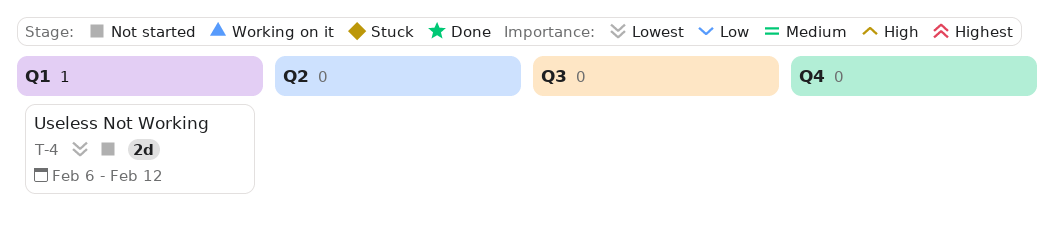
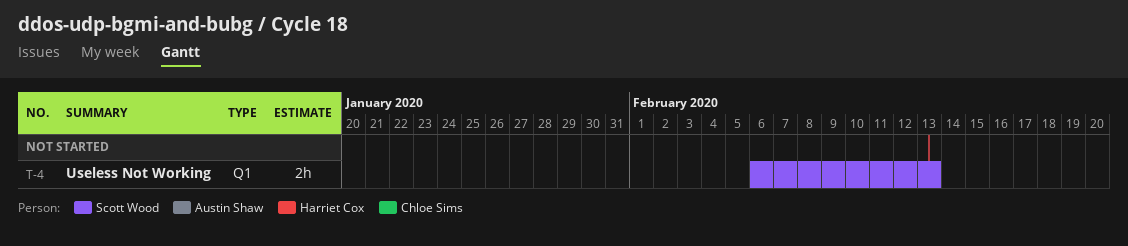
T-4, estimate: 2d -> 2h
T-4, due: Feb 12 -> Feb 13

